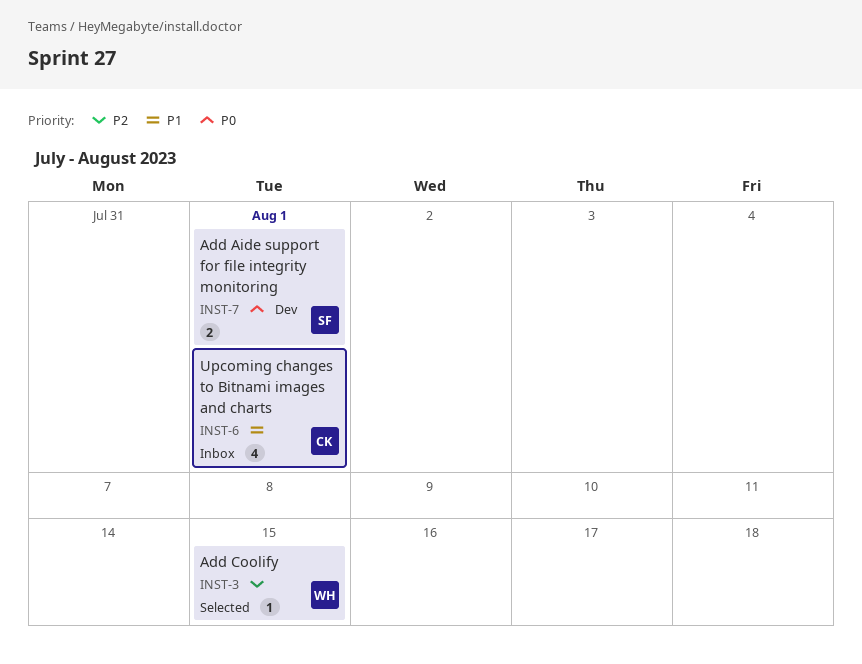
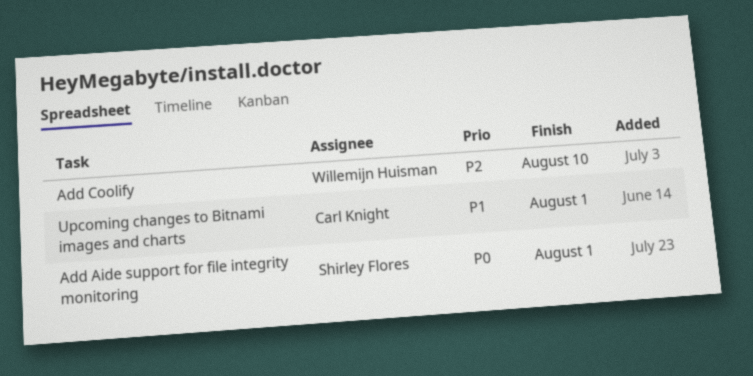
Add Coolify, due: Aug 15 -> Aug 10

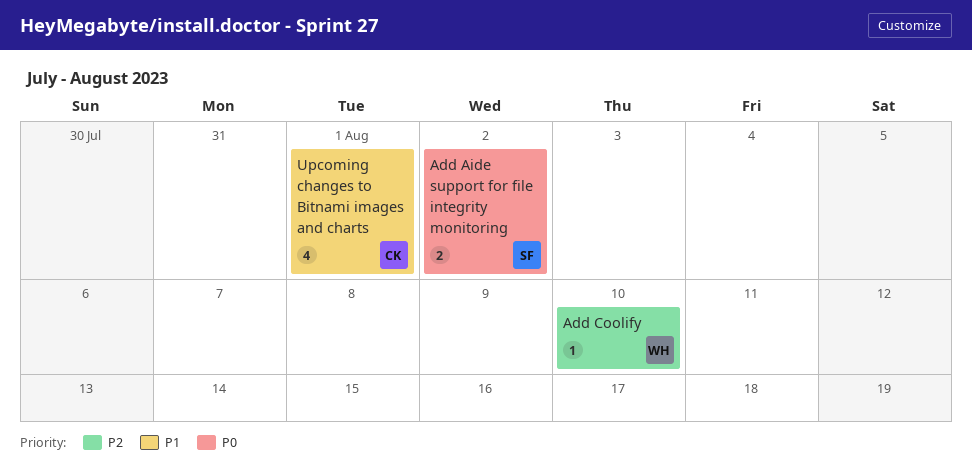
Add Aide support for file integrity monitoring, due: Aug 1 -> Aug 2

